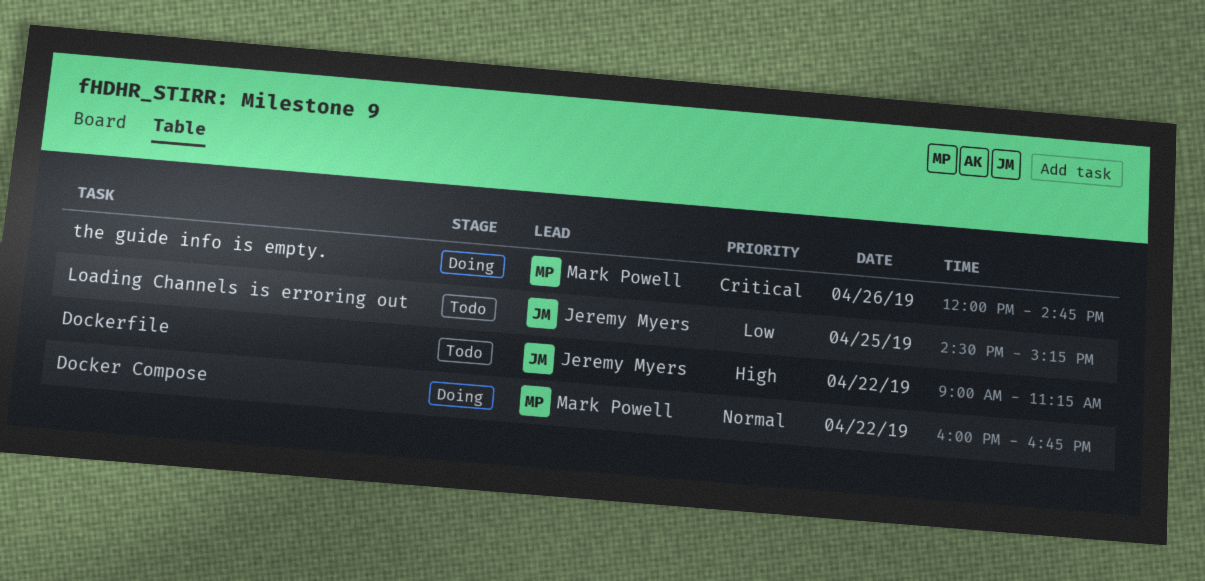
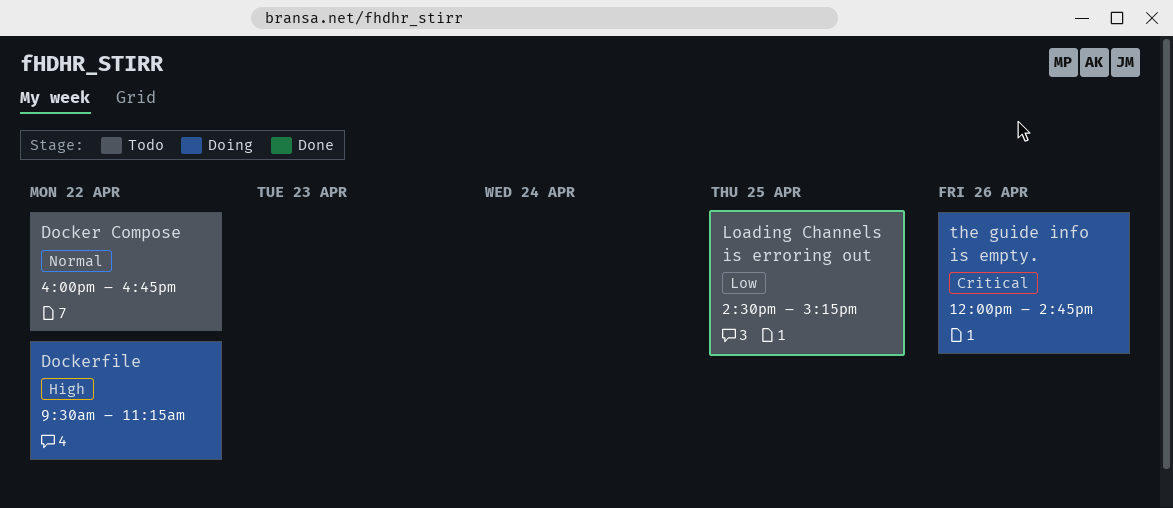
Docker Compose, status: Doing -> Todo
Dockerfile, status: Todo -> Doing
Dockerfile, begins: 09:00 -> 09:30

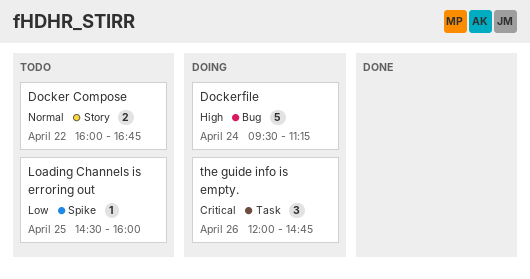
Dockerfile, day: Apr 22 -> Apr 24
Loading Channels is erroring out, ends: 15:15 -> 16:00

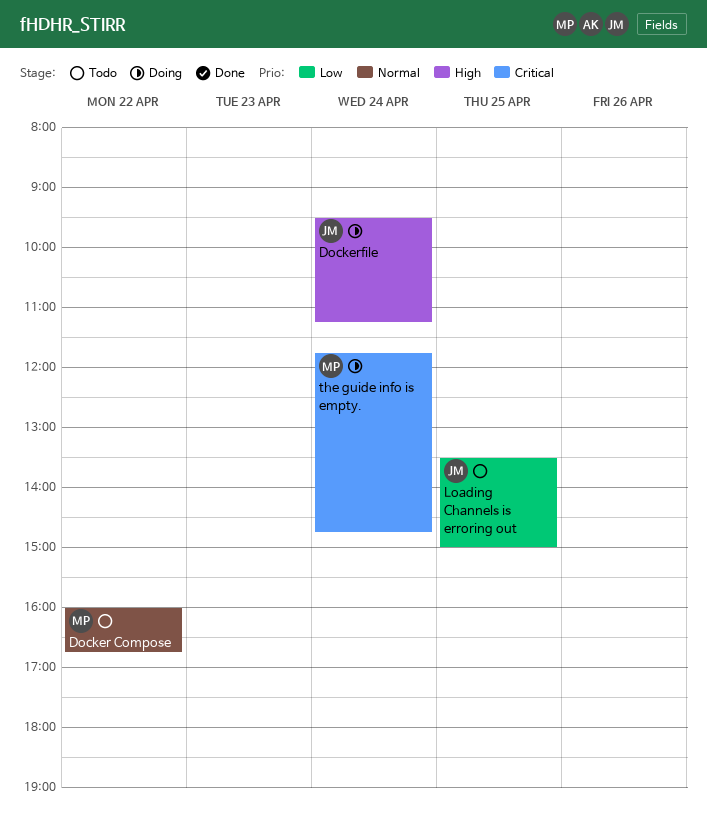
Loading Channels is erroring out, begins: 14:30 -> 13:30
Loading Channels is erroring out, ends: 16:00 -> 15:00
the guide info is empty., day: Apr 26 -> Apr 24
the guide info is empty., begins: 12:00 -> 11:45

